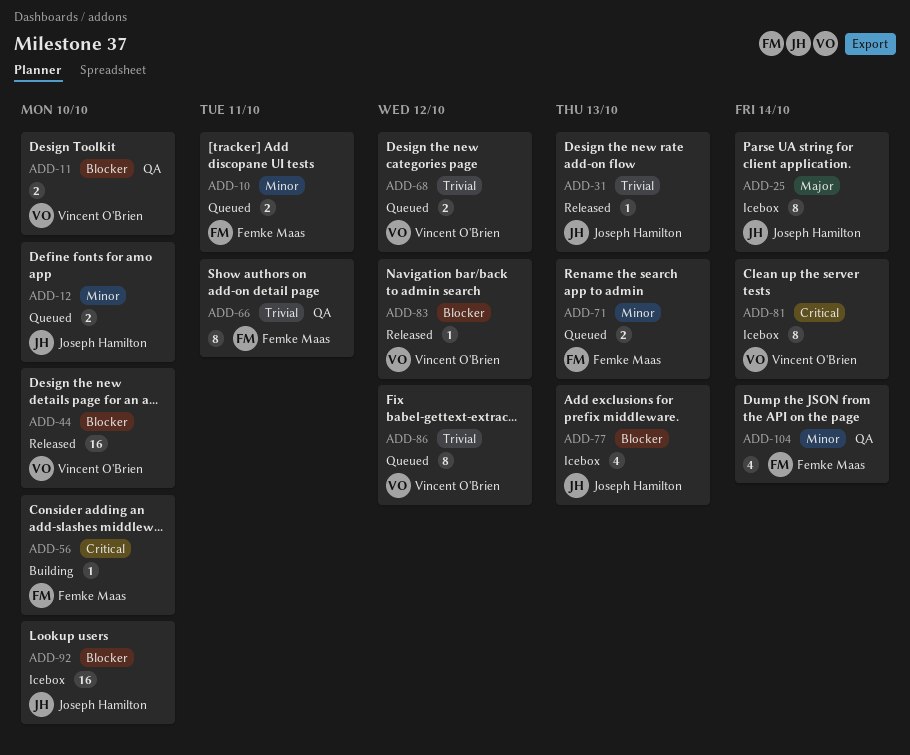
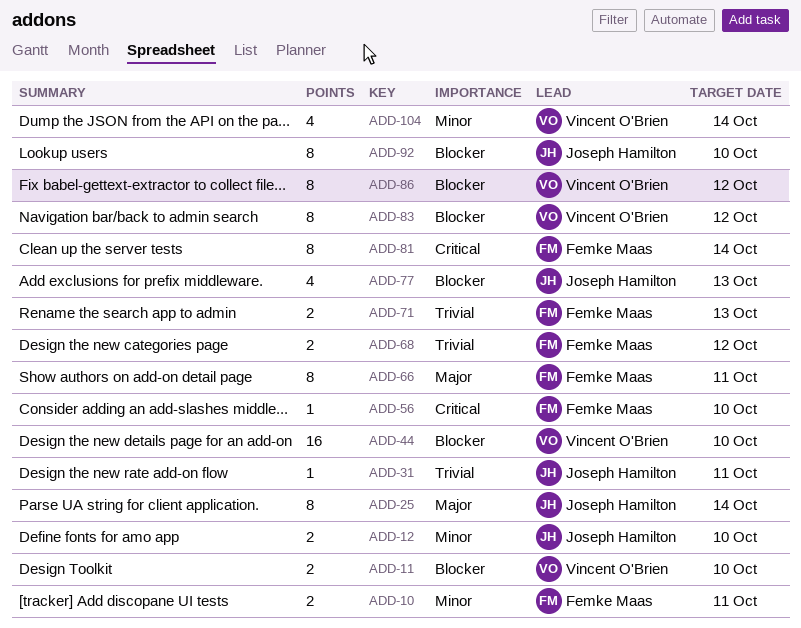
ADD-31, due: Oct 13 -> Oct 11
ADD-66, priority: Trivial -> Major
ADD-68, owner: Vincent O'Brien -> Femke Maas
ADD-71, priority: Minor -> Trivial
ADD-81, owner: Vincent O'Brien -> Femke Maas
ADD-83, estimate: 1 -> 8
ADD-86, priority: Trivial -> Blocker
ADD-92, estimate: 16 -> 8
ADD-104, owner: Femke Maas -> Vincent O'Brien

